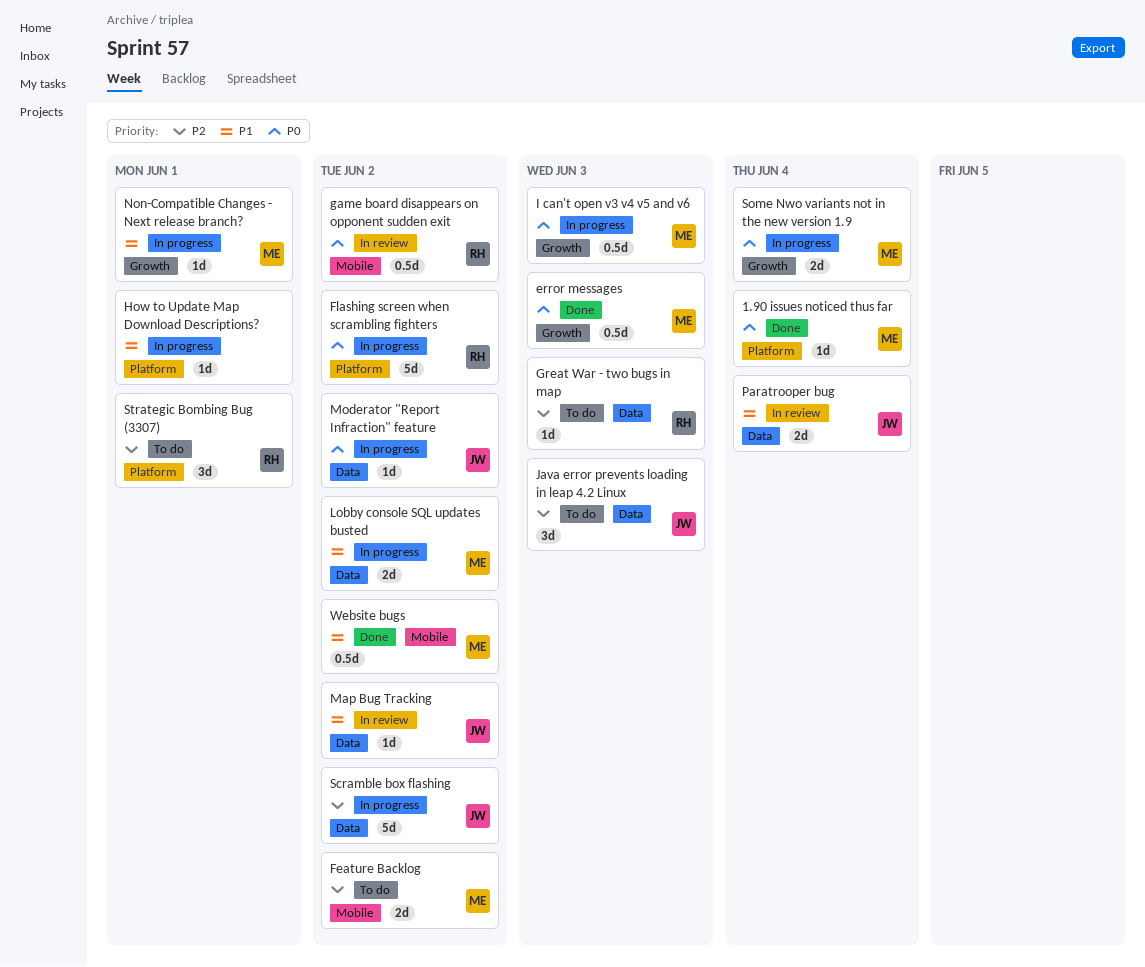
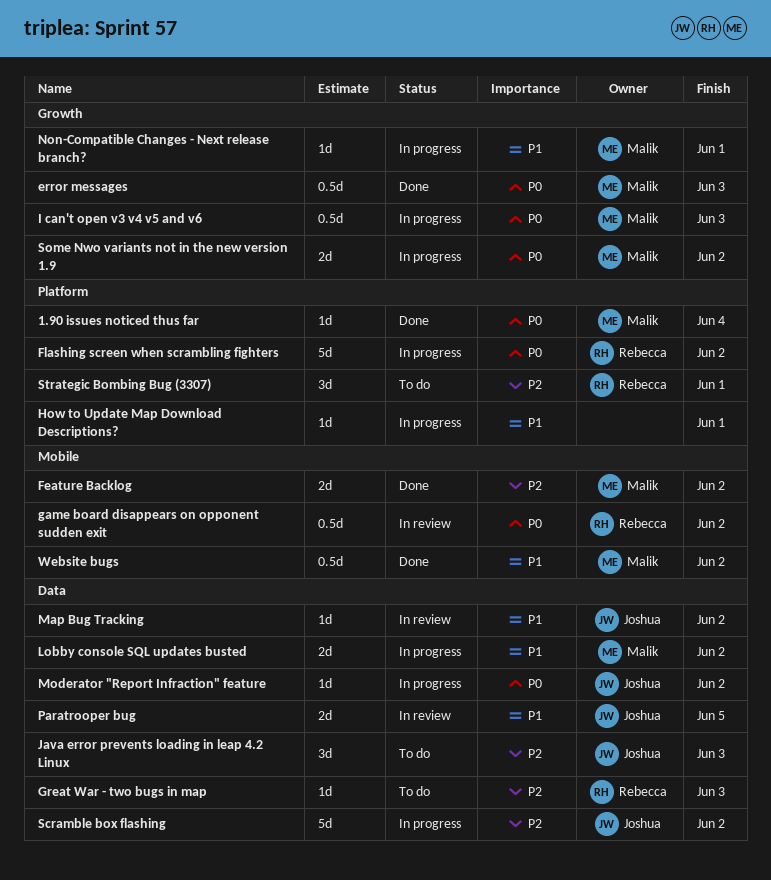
Feature Backlog, status: To do -> Done
Paratrooper bug, due: Jun 4 -> Jun 5
Some Nwo variants not in the new version 1.9, due: Jun 4 -> Jun 2

